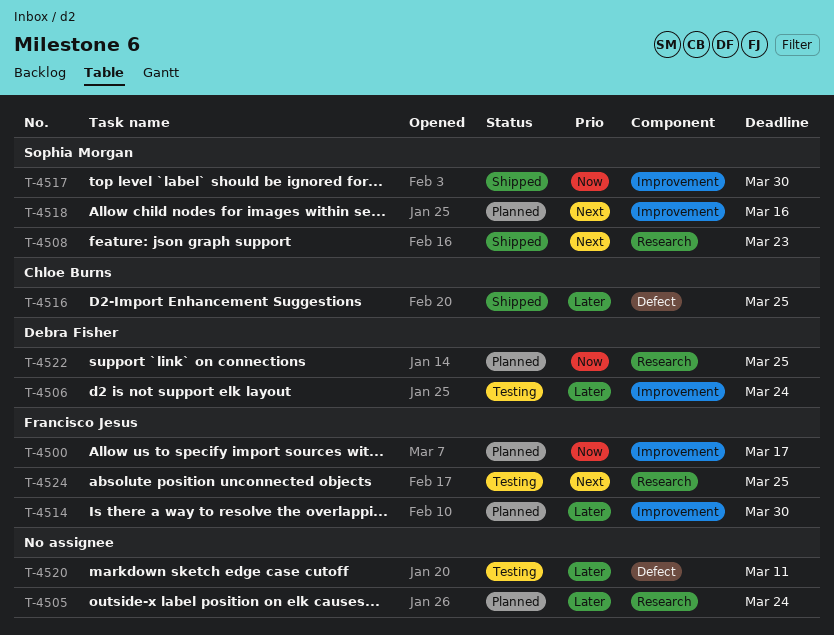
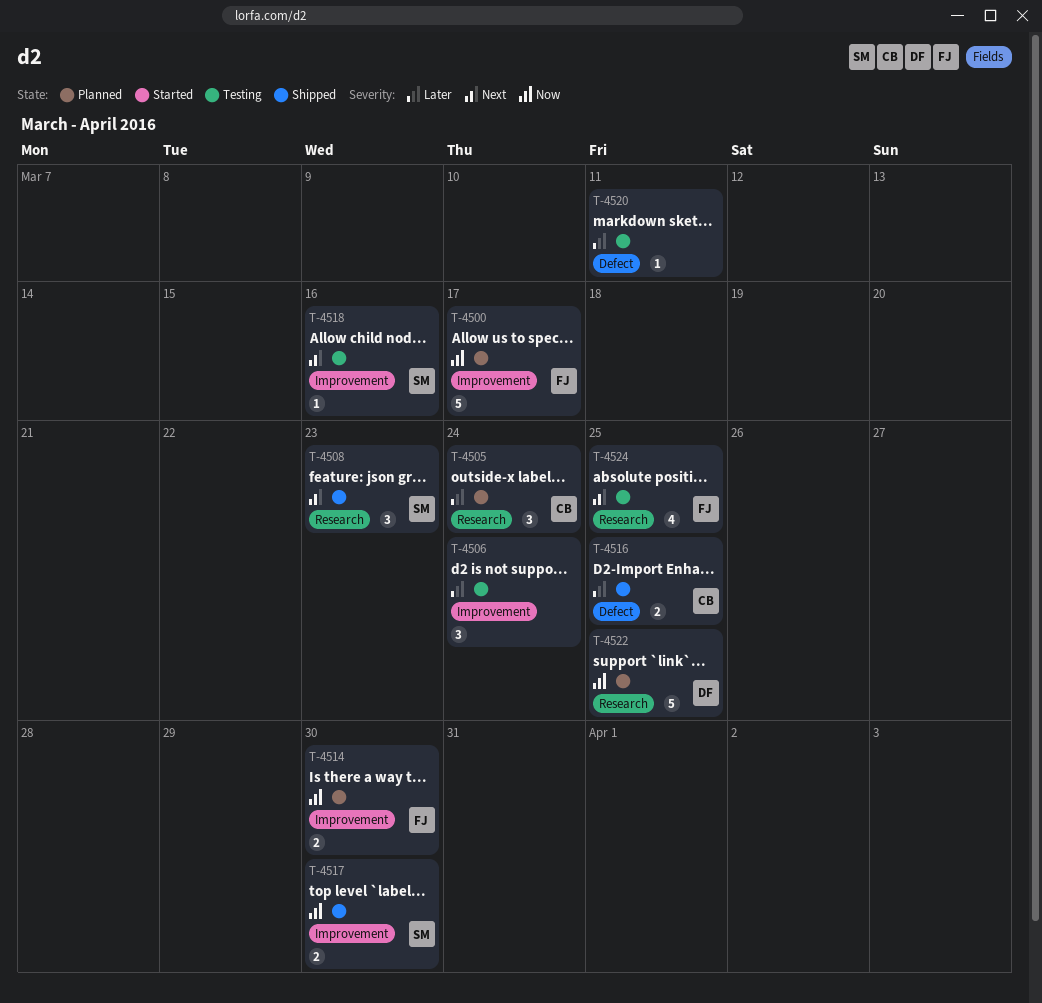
T-4505, owner: none -> Chloe Burns
T-4506, owner: Debra Fisher -> none
T-4514, priority: Later -> Now
T-4518, status: Planned -> Testing

